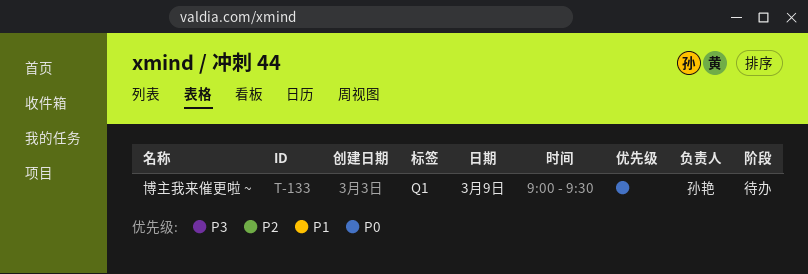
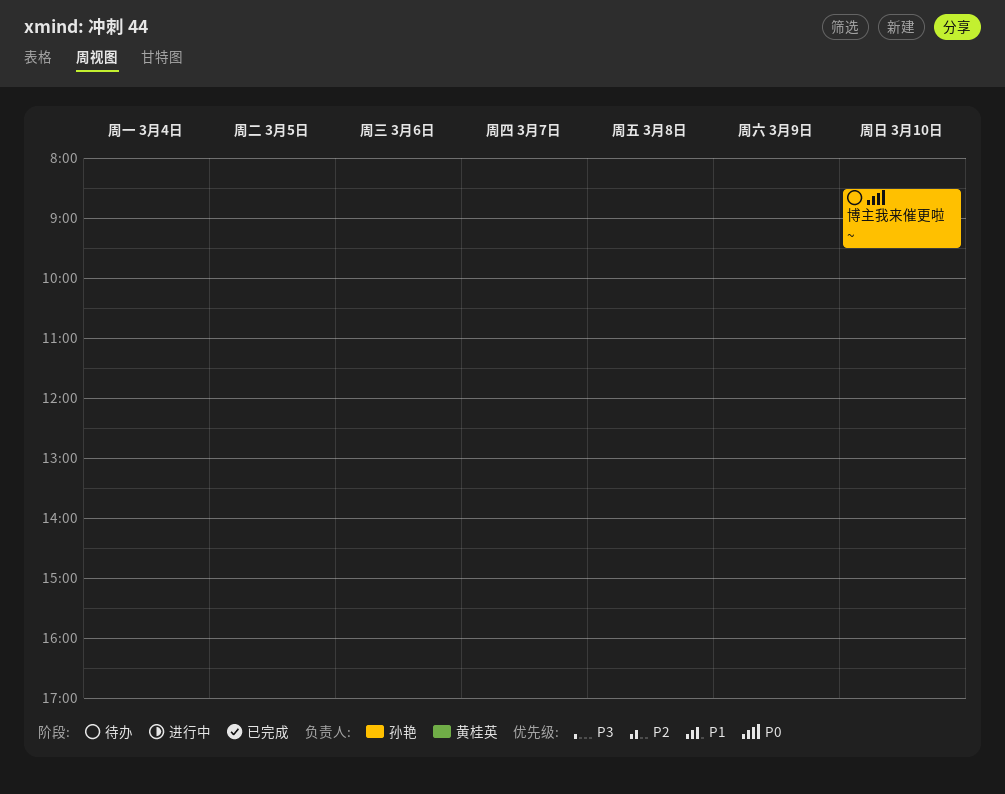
博主我来催更啦 ~, day: Mar 9 -> Mar 10
博主我来催更啦 ~, begins: 09:00 -> 08:30

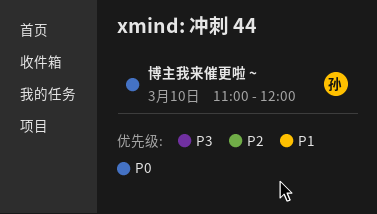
博主我来催更啦 ~, begins: 08:30 -> 11:00
博主我来催更啦 ~, ends: 09:30 -> 12:00

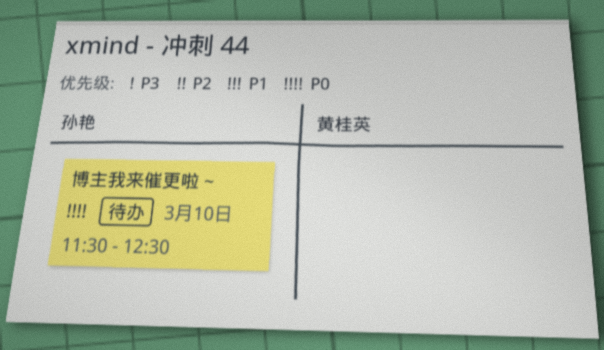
博主我来催更啦 ~, begins: 11:00 -> 11:30
博主我来催更啦 ~, ends: 12:00 -> 12:30

